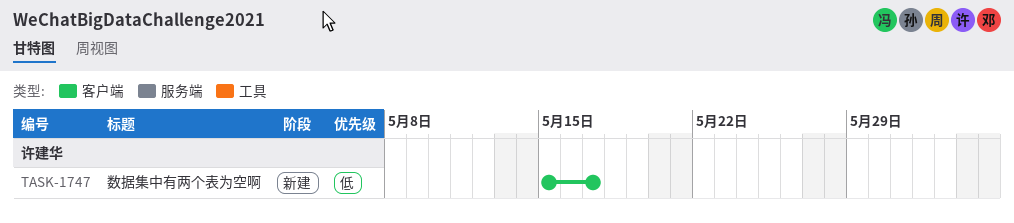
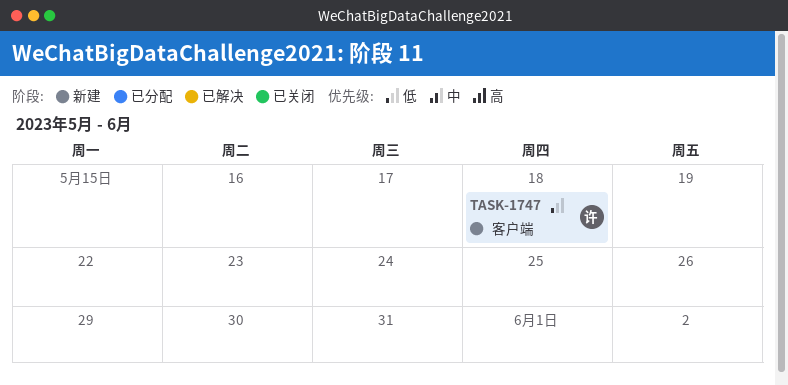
TASK-1747, due: May 17 -> May 18

